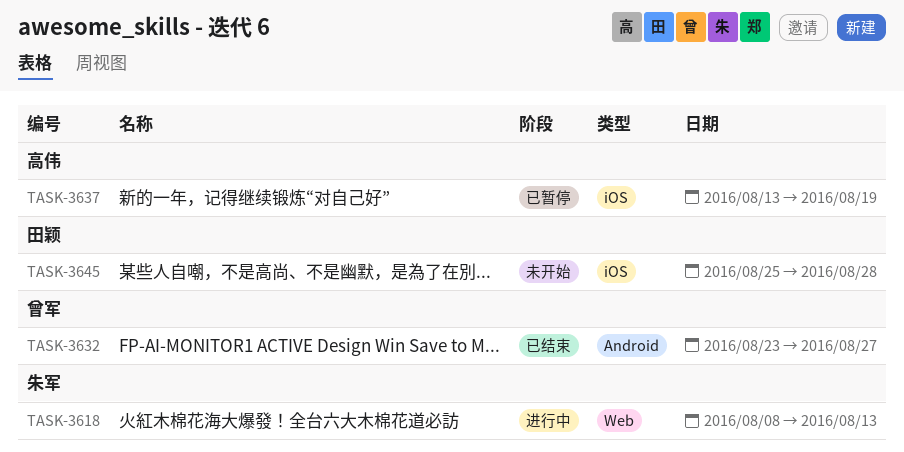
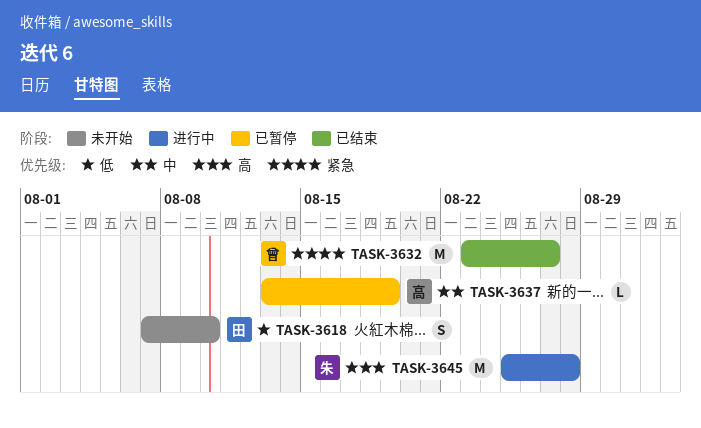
TASK-3618, status: 进行中 -> 未开始
TASK-3618, owner: 朱军 -> 田颖
TASK-3618, start: Aug 8 -> Aug 7
TASK-3618, due: Aug 13 -> Aug 10
TASK-3645, status: 未开始 -> 进行中
TASK-3645, owner: 田颖 -> 朱军

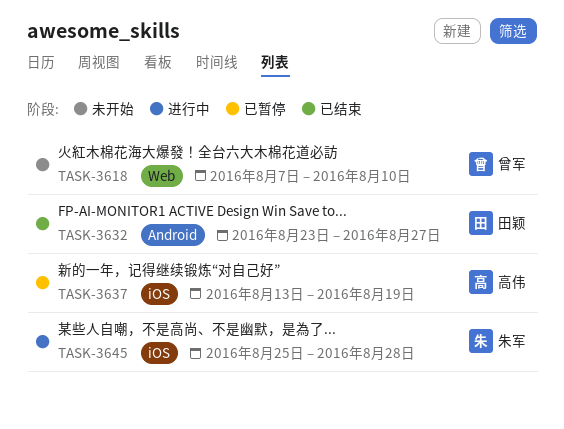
TASK-3618, owner: 田颖 -> 曾军
TASK-3632, owner: 曾军 -> 田颖

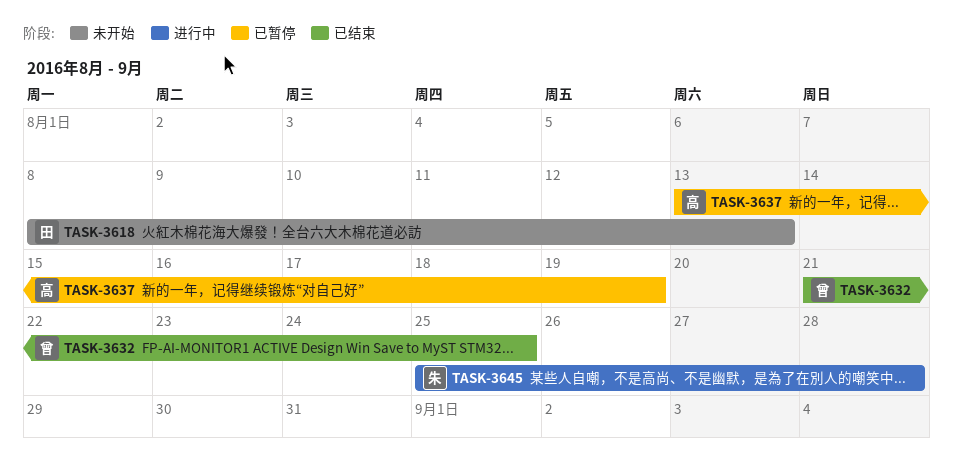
TASK-3618, owner: 曾军 -> 田颖
TASK-3618, start: Aug 7 -> Aug 8
TASK-3618, due: Aug 10 -> Aug 13
TASK-3632, owner: 田颖 -> 曾军
TASK-3632, start: Aug 23 -> Aug 21
TASK-3632, due: Aug 27 -> Aug 25

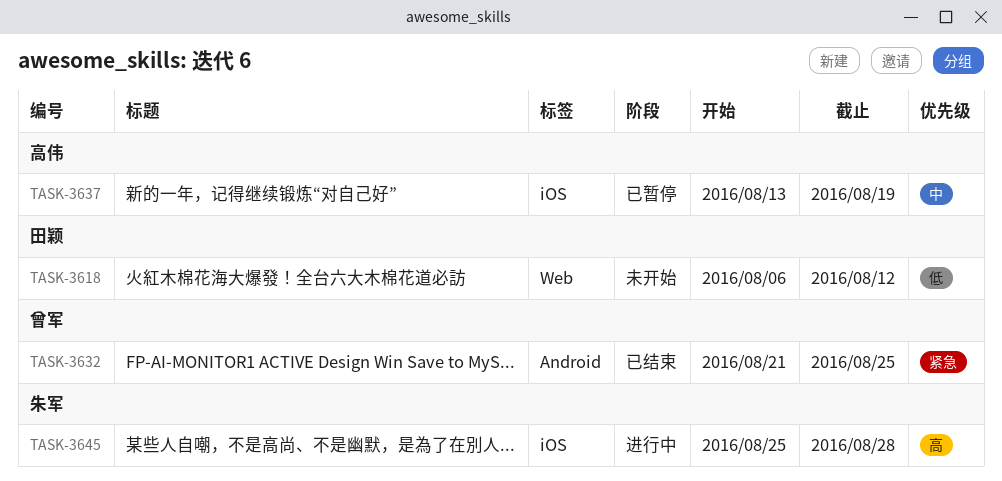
TASK-3618, start: Aug 8 -> Aug 6
TASK-3618, due: Aug 13 -> Aug 12

